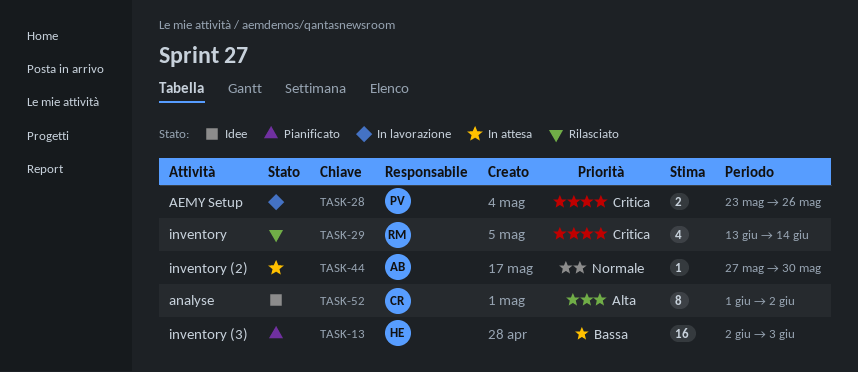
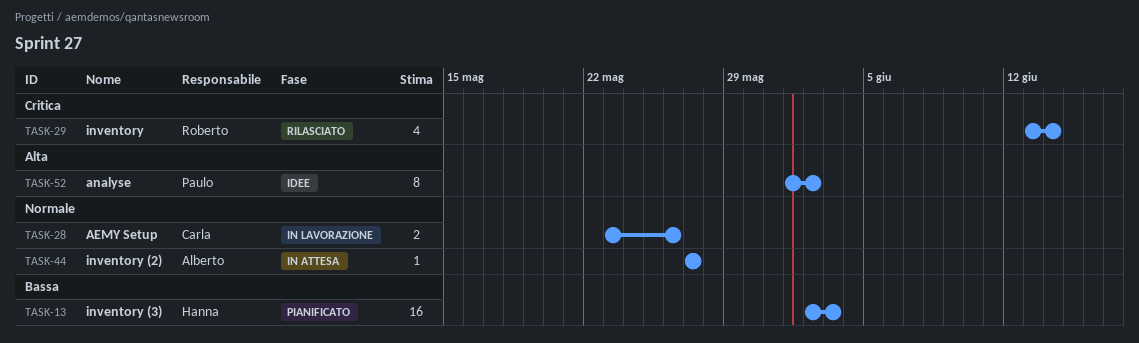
TASK-28, owner: Paulo -> Carla
TASK-28, priority: Critica -> Normale
TASK-44, due: May 30 -> May 27
TASK-52, owner: Carla -> Paulo

